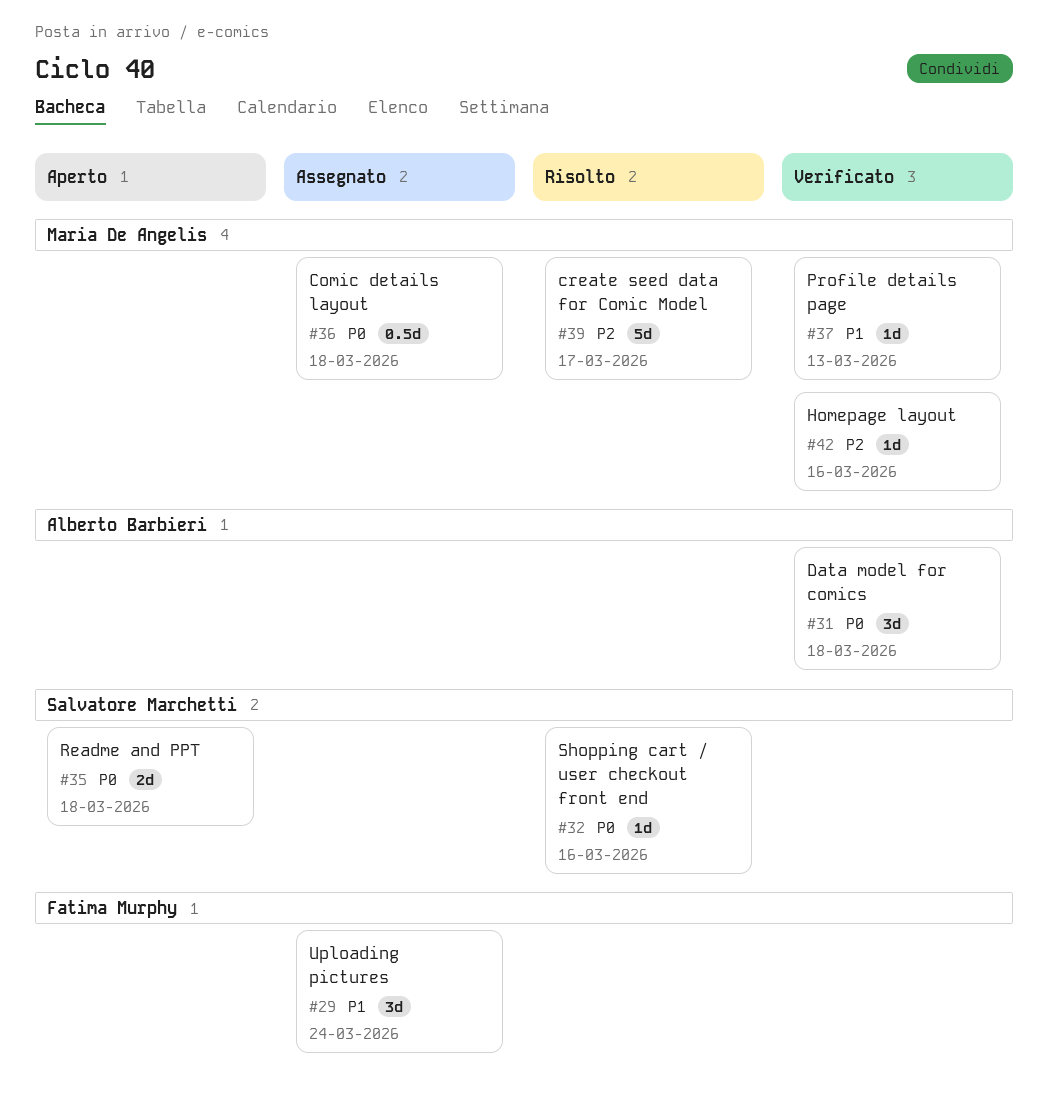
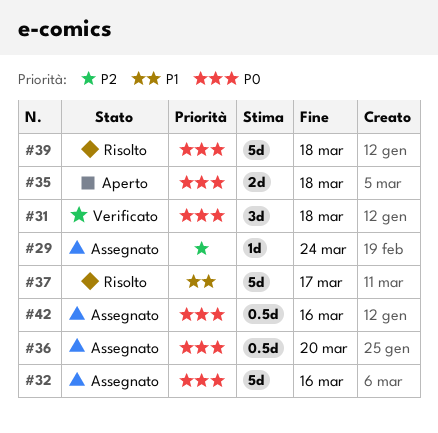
#29, priority: P1 -> P2
#29, estimate: 3d -> 1d
#32, status: Risolto -> Assegnato
#32, estimate: 1d -> 5d
#36, due: Mar 18 -> Mar 20
#37, status: Verificato -> Risolto
#37, estimate: 1d -> 5d
#37, due: Mar 13 -> Mar 17
#39, priority: P2 -> P0
#39, due: Mar 17 -> Mar 18
#42, status: Verificato -> Assegnato
#42, priority: P2 -> P0
#42, estimate: 1d -> 0.5d

